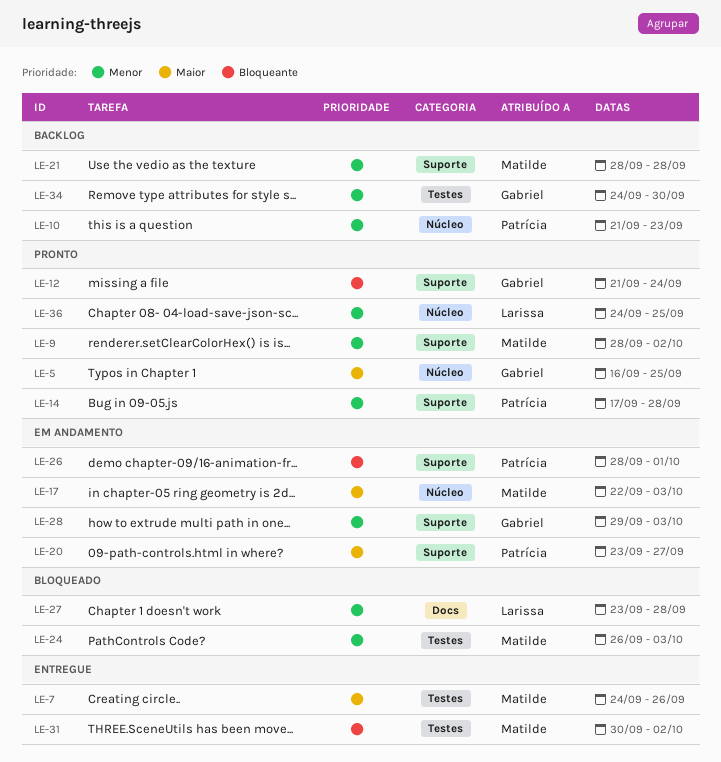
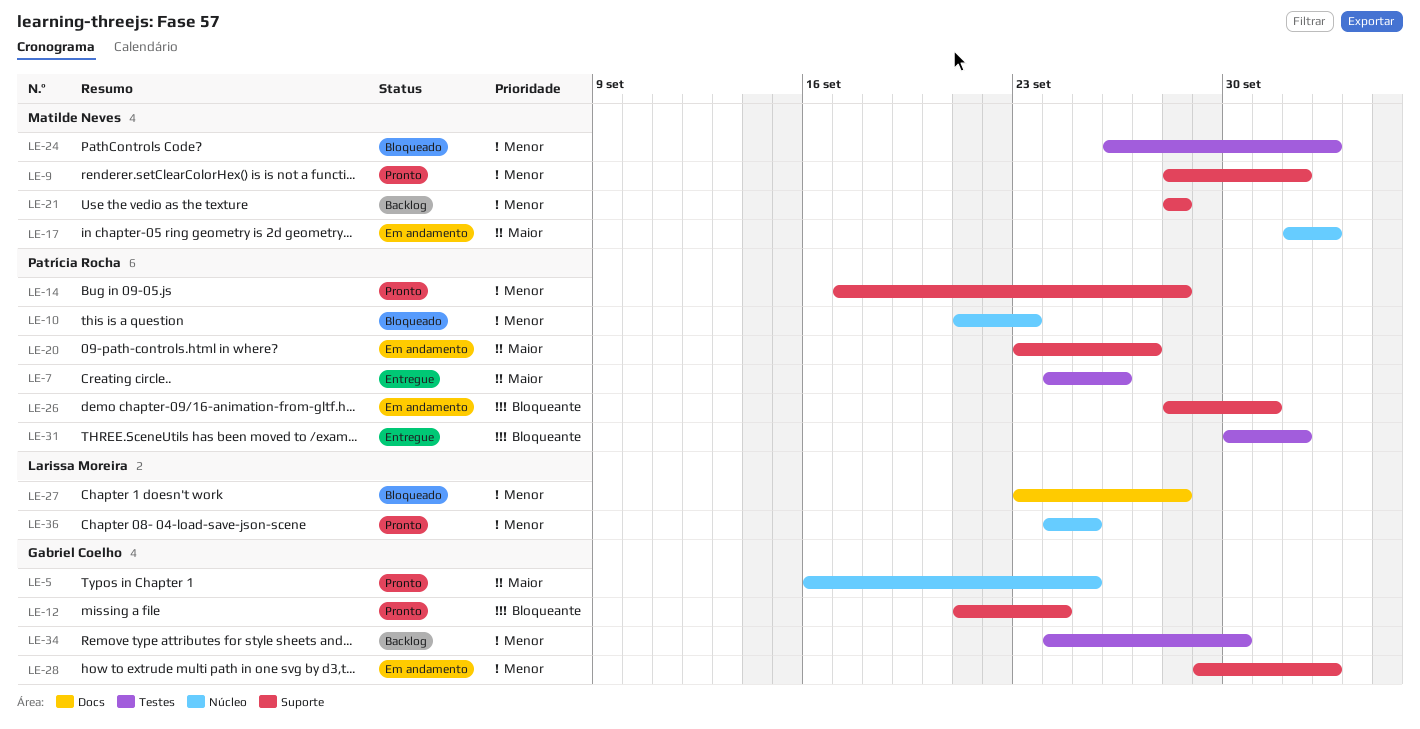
LE-7, owner: Matilde Neves -> Patrícia Rocha
LE-10, status: Backlog -> Bloqueado
LE-17, start: Sep 22 -> Oct 2
LE-31, owner: Matilde Neves -> Patrícia Rocha

